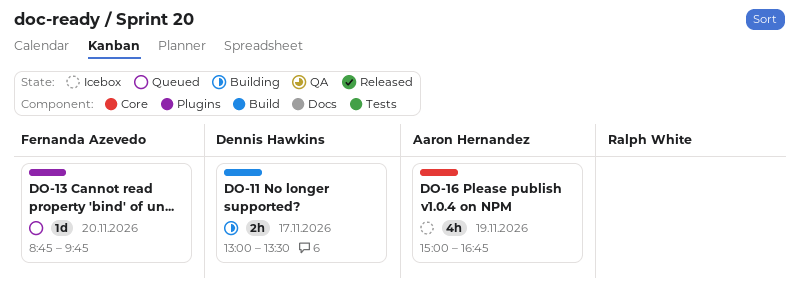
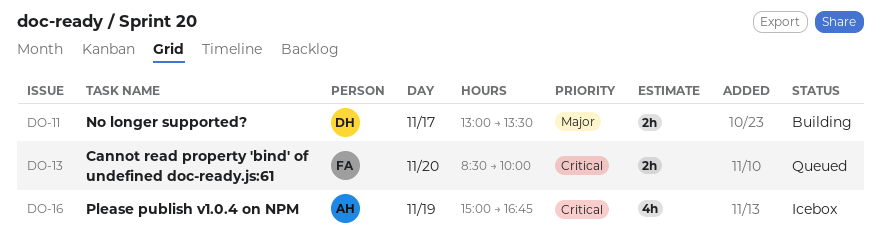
DO-13, estimate: 1d -> 2h
DO-13, begins: 08:45 -> 08:30
DO-13, ends: 09:45 -> 10:00

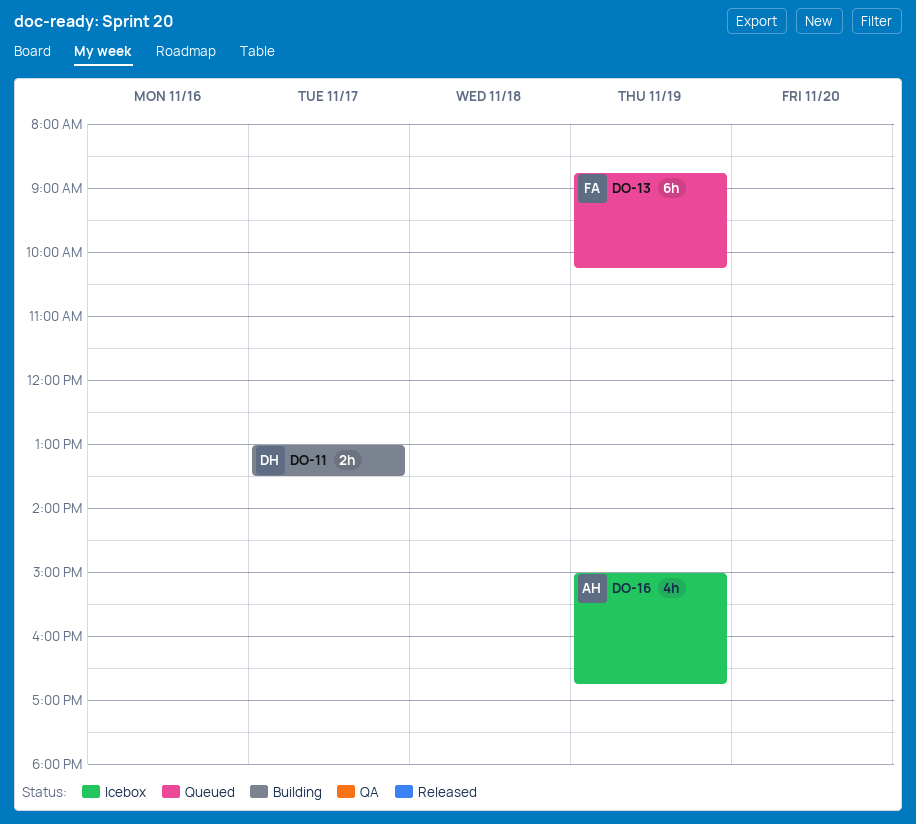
DO-13, estimate: 2h -> 6h
DO-13, day: Nov 20 -> Nov 19
DO-13, begins: 08:30 -> 08:45
DO-13, ends: 10:00 -> 10:15

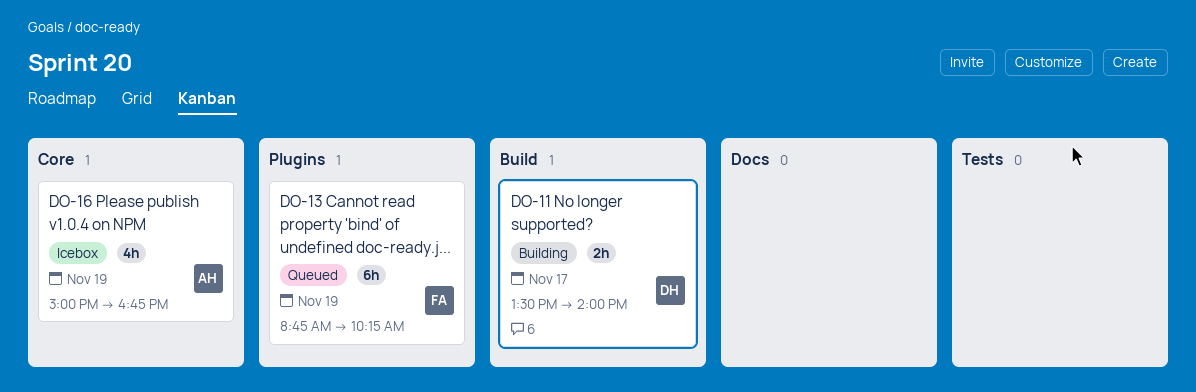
DO-11, begins: 13:00 -> 13:30
DO-11, ends: 13:30 -> 14:00

